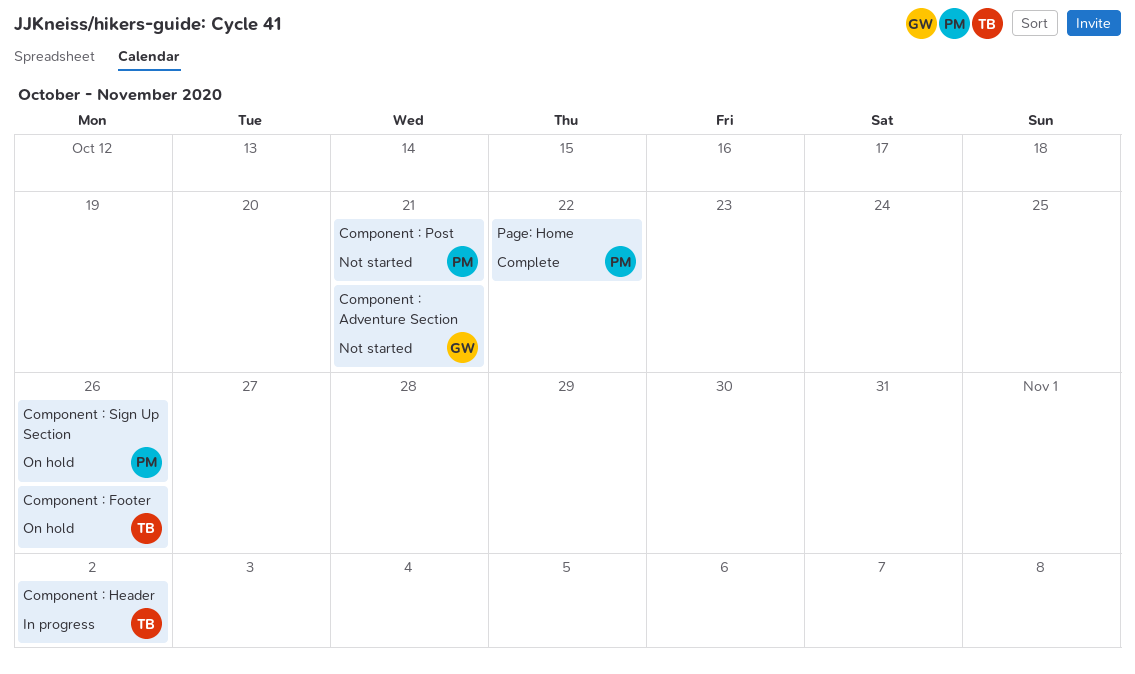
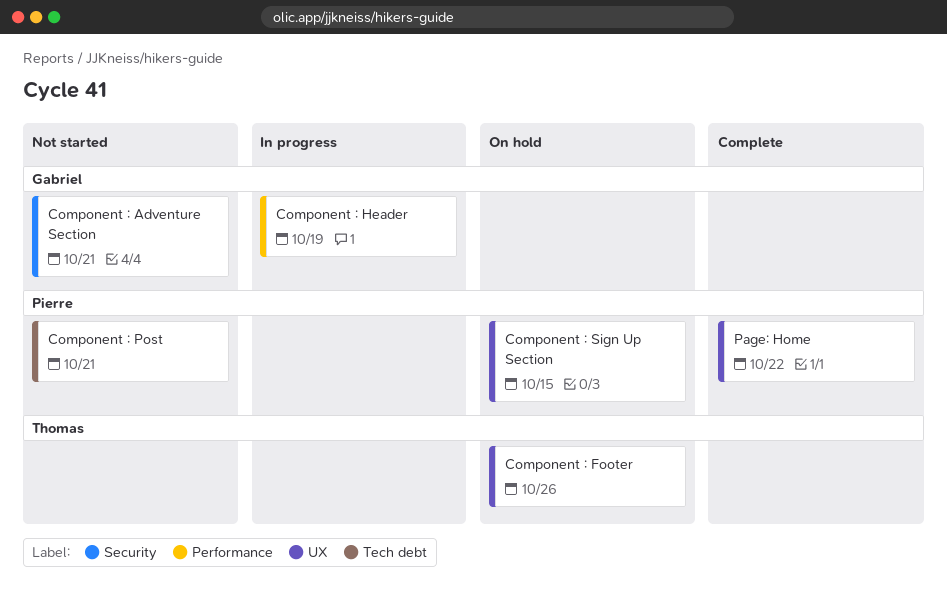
Component : Header, owner: Thomas -> Gabriel
Component : Header, due: Nov 2 -> Oct 19
Component : Sign Up Section, due: Oct 26 -> Oct 15

